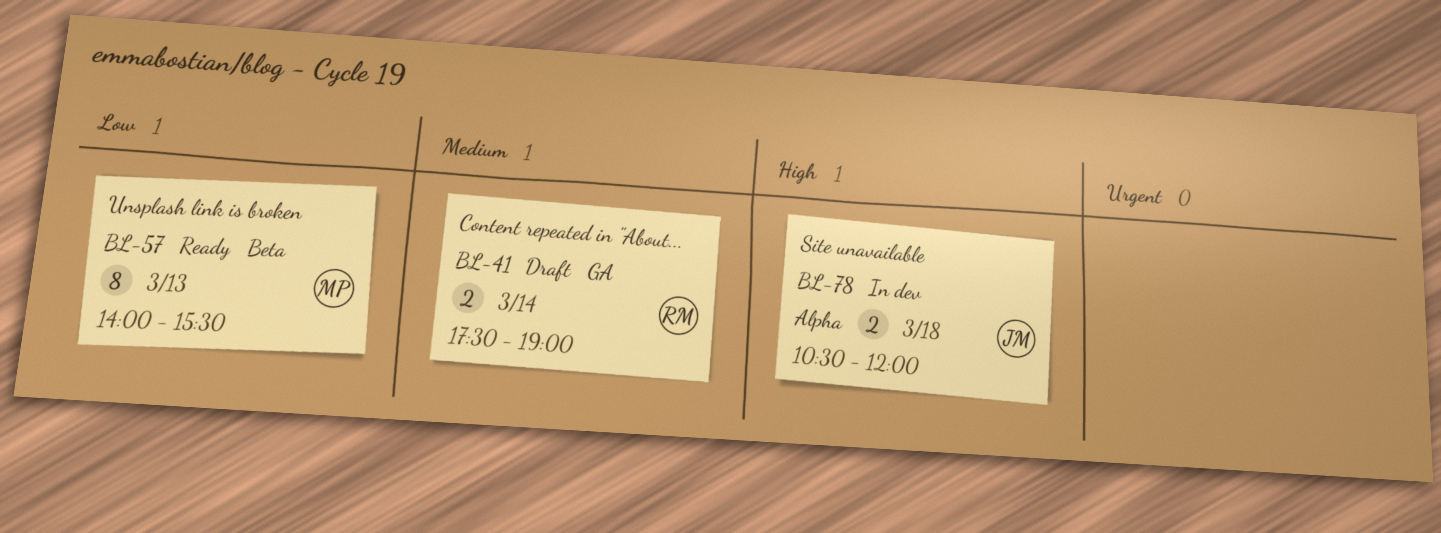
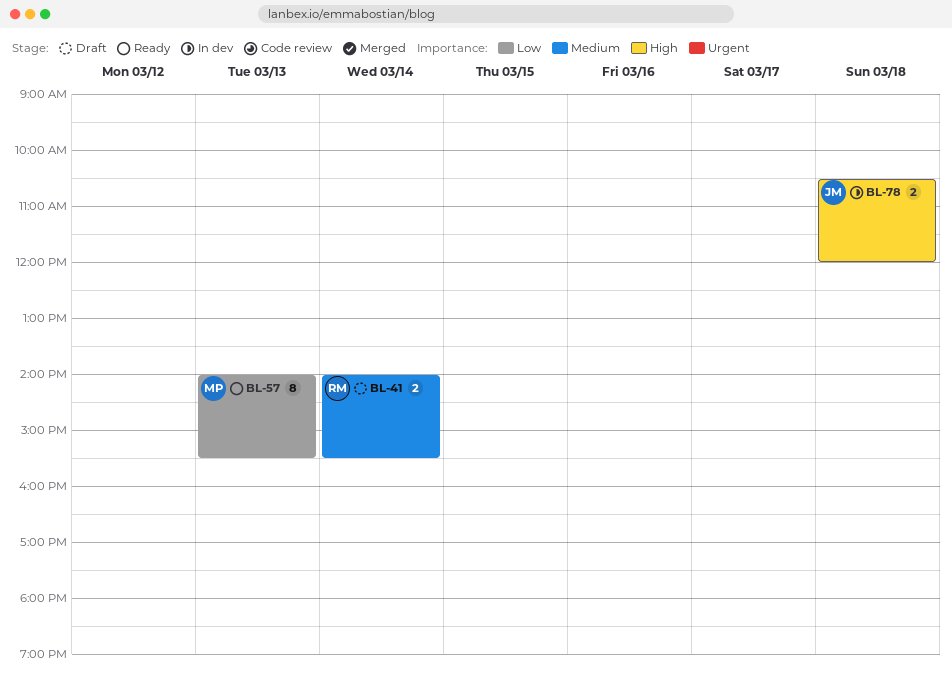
BL-41, begins: 17:30 -> 14:00
BL-41, ends: 19:00 -> 15:30

